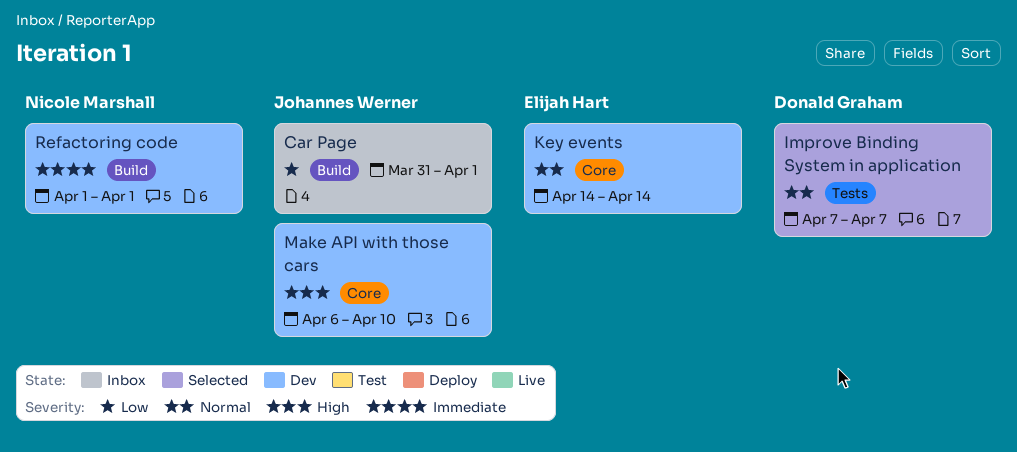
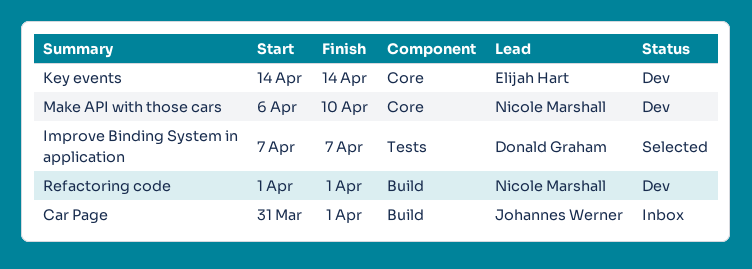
Make API with those cars, owner: Johannes Werner -> Nicole Marshall

